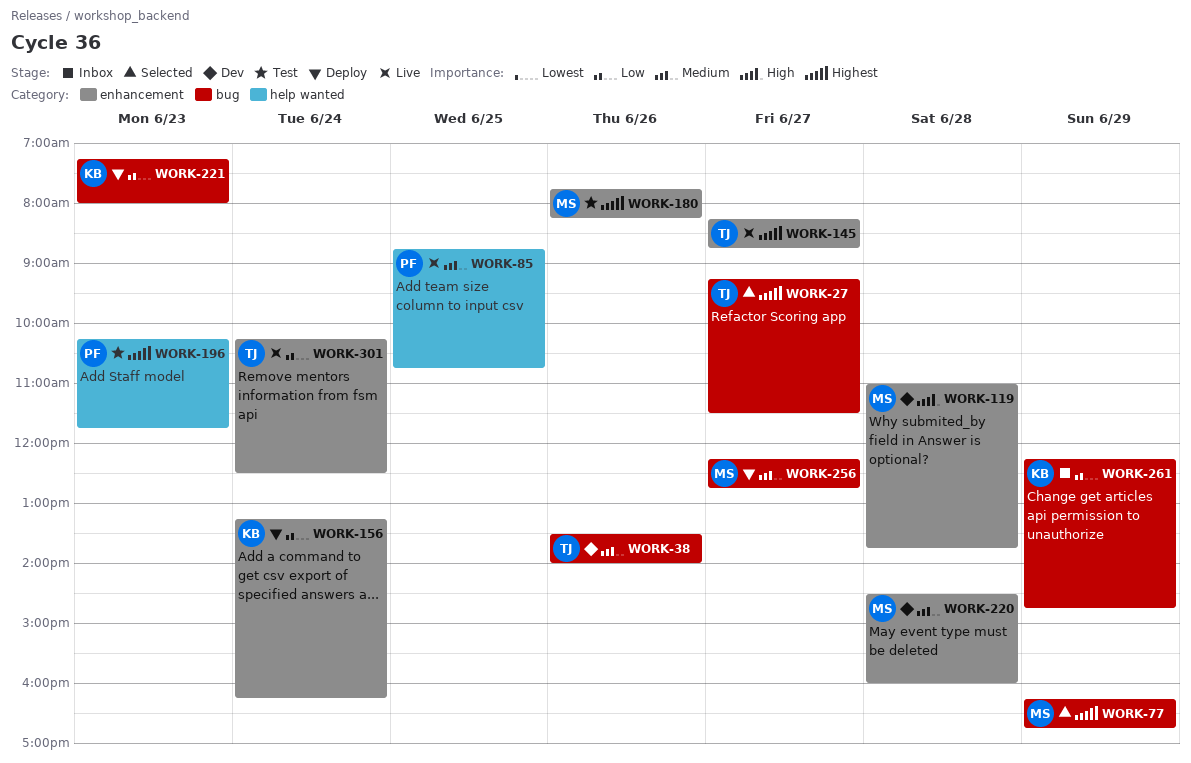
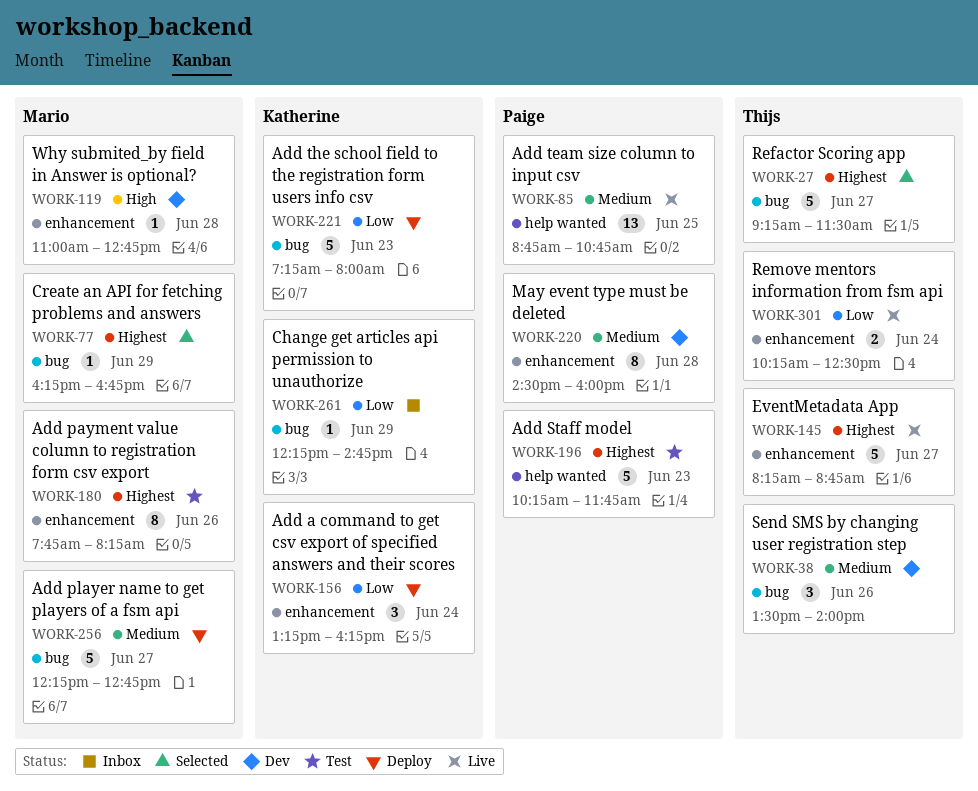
WORK-119, ends: 13:45 -> 12:45
WORK-220, owner: Mario -> Paige

